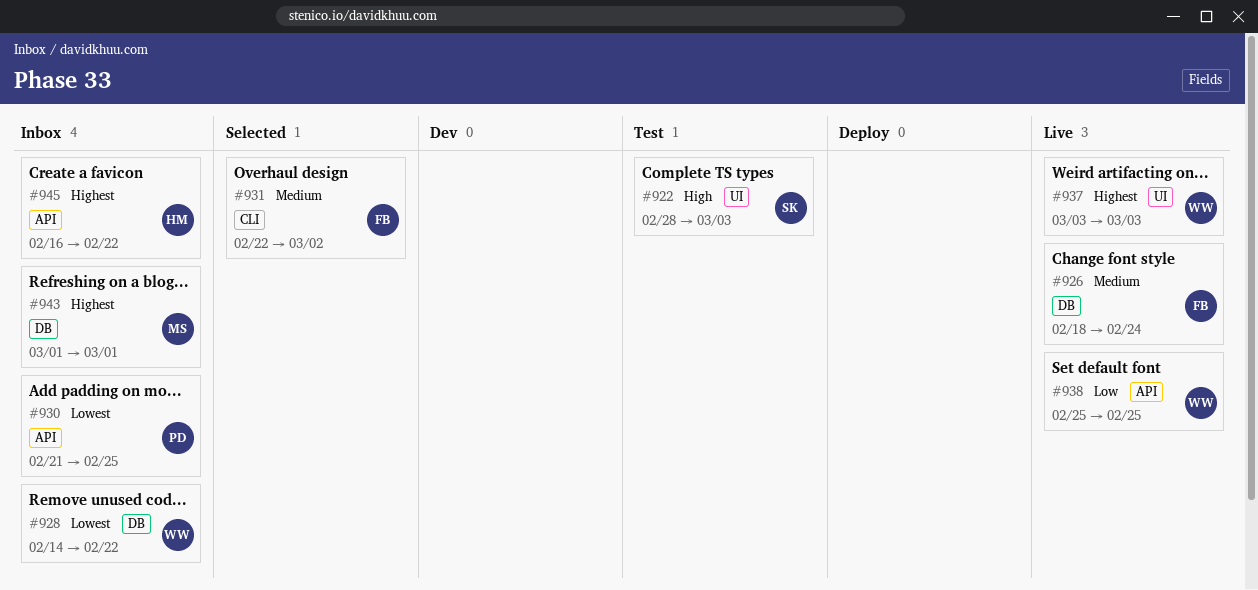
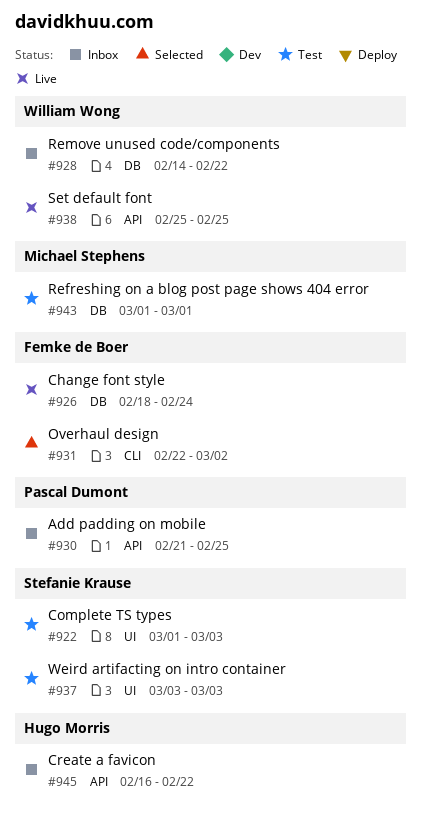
#922, start: Feb 28 -> Mar 1
#937, status: Live -> Test
#937, owner: William Wong -> Stefanie Krause
#943, status: Inbox -> Test

